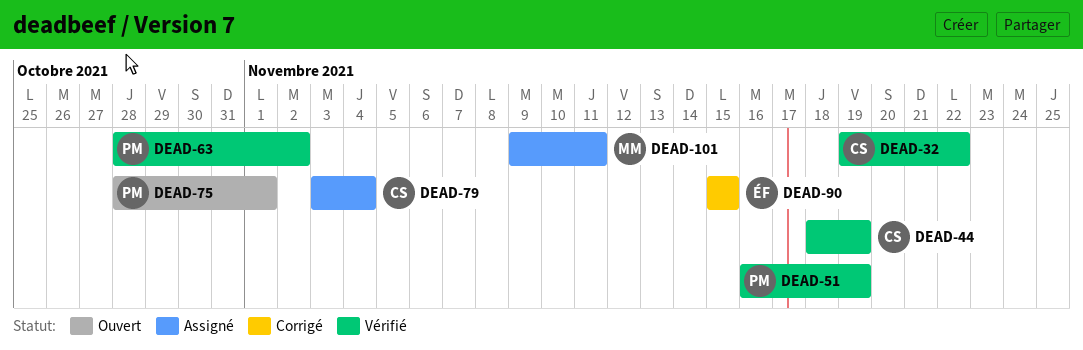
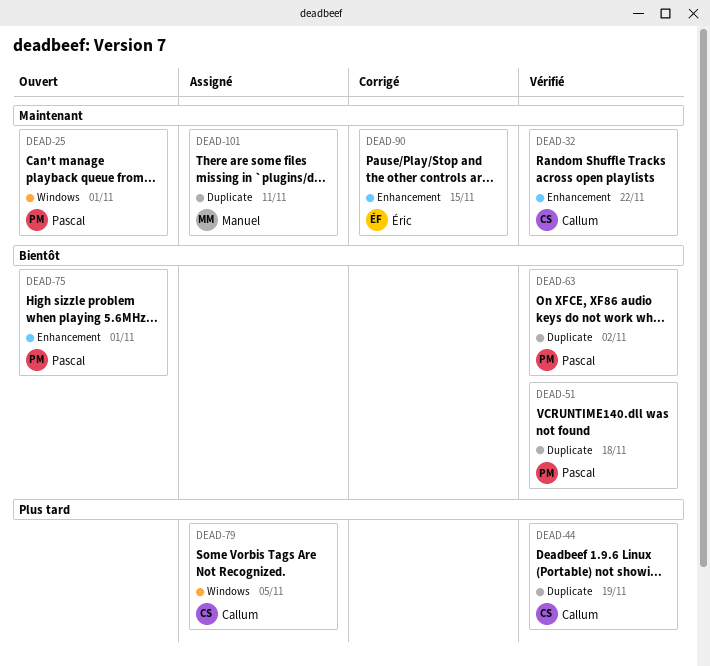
DEAD-25: none -> present
DEAD-51, due: Nov 19 -> Nov 18
DEAD-79, due: Nov 4 -> Nov 5

